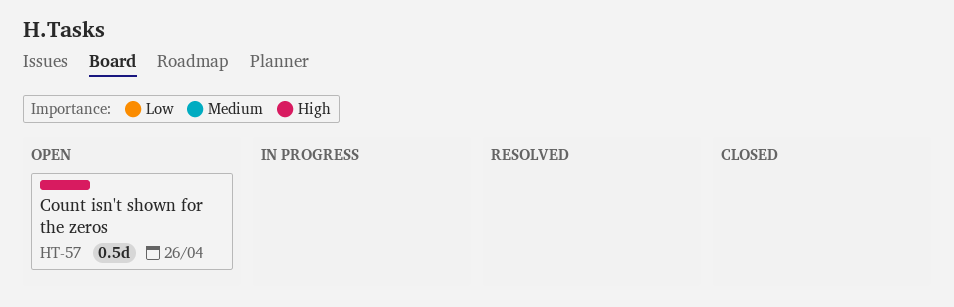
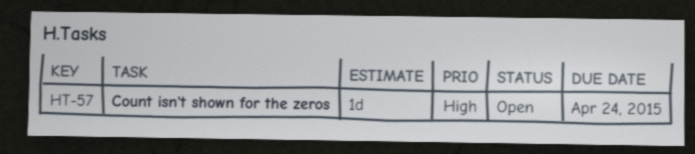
HT-57, estimate: 0.5d -> 1d
HT-57, due: Apr 26 -> Apr 24

